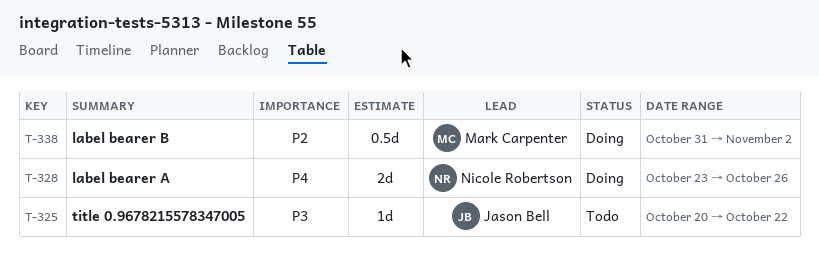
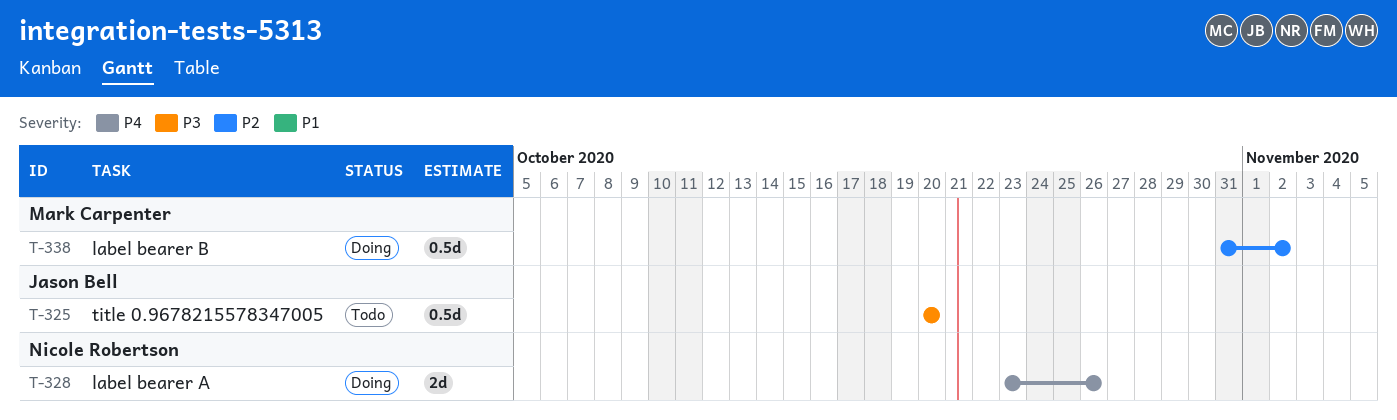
T-325, estimate: 1d -> 0.5d
T-325, due: Oct 22 -> Oct 20

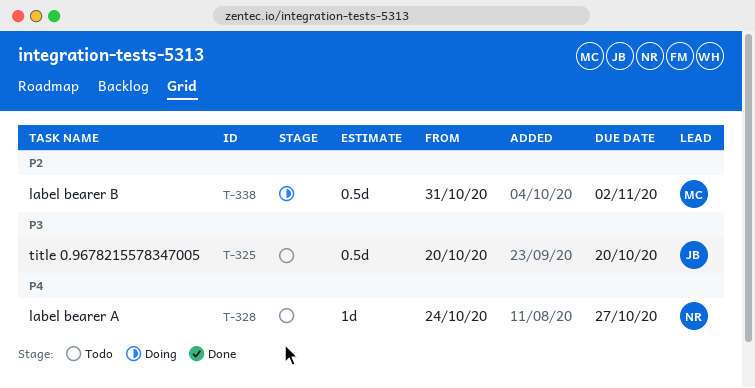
T-328, status: Doing -> Todo
T-328, estimate: 2d -> 1d
T-328, start: Oct 23 -> Oct 24
T-328, due: Oct 26 -> Oct 27

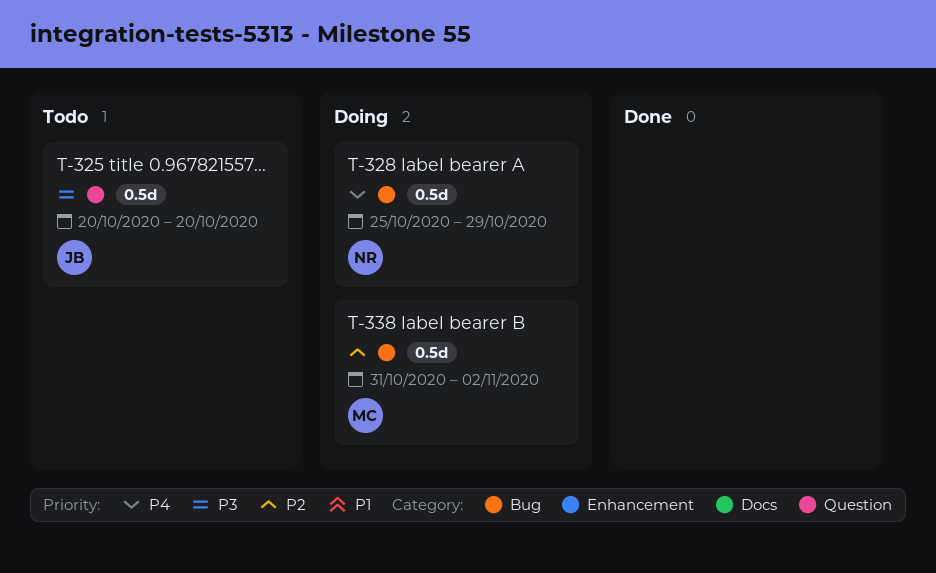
T-328, status: Todo -> Doing
T-328, estimate: 1d -> 0.5d
T-328, start: Oct 24 -> Oct 25
T-328, due: Oct 27 -> Oct 29

